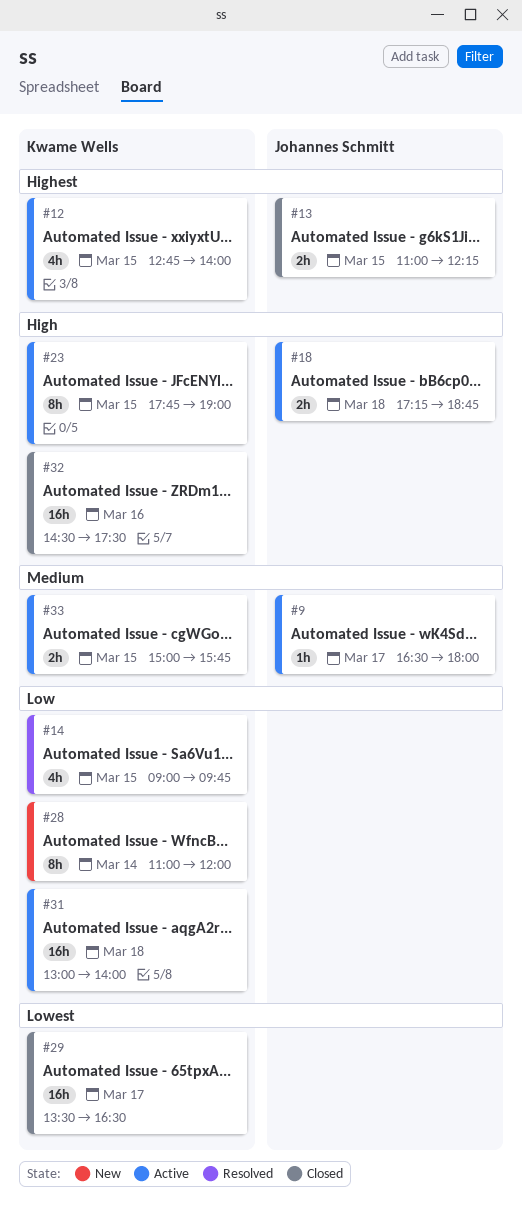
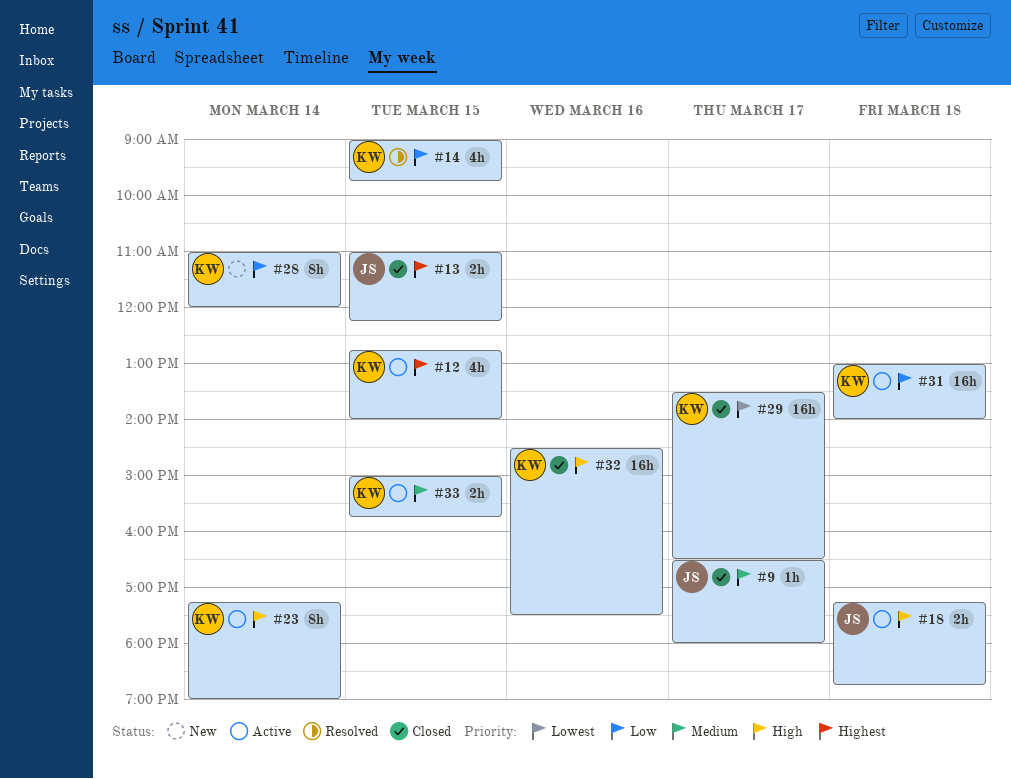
#9, status: Active -> Closed
#23, day: Mar 15 -> Mar 14
#23, begins: 17:45 -> 17:15

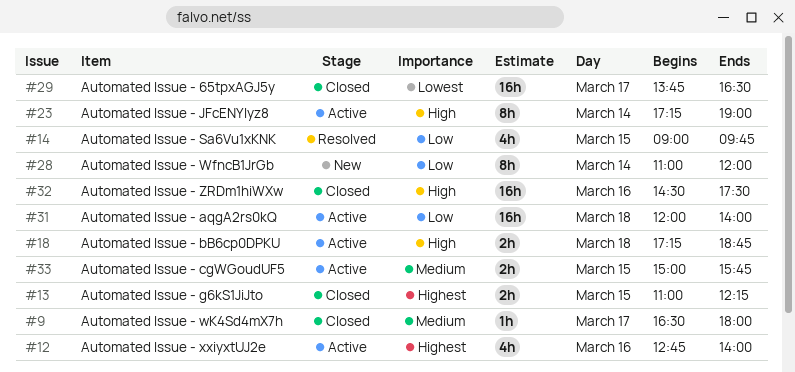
#12, day: Mar 15 -> Mar 16
#29, begins: 13:30 -> 13:45
#31, begins: 13:00 -> 12:00

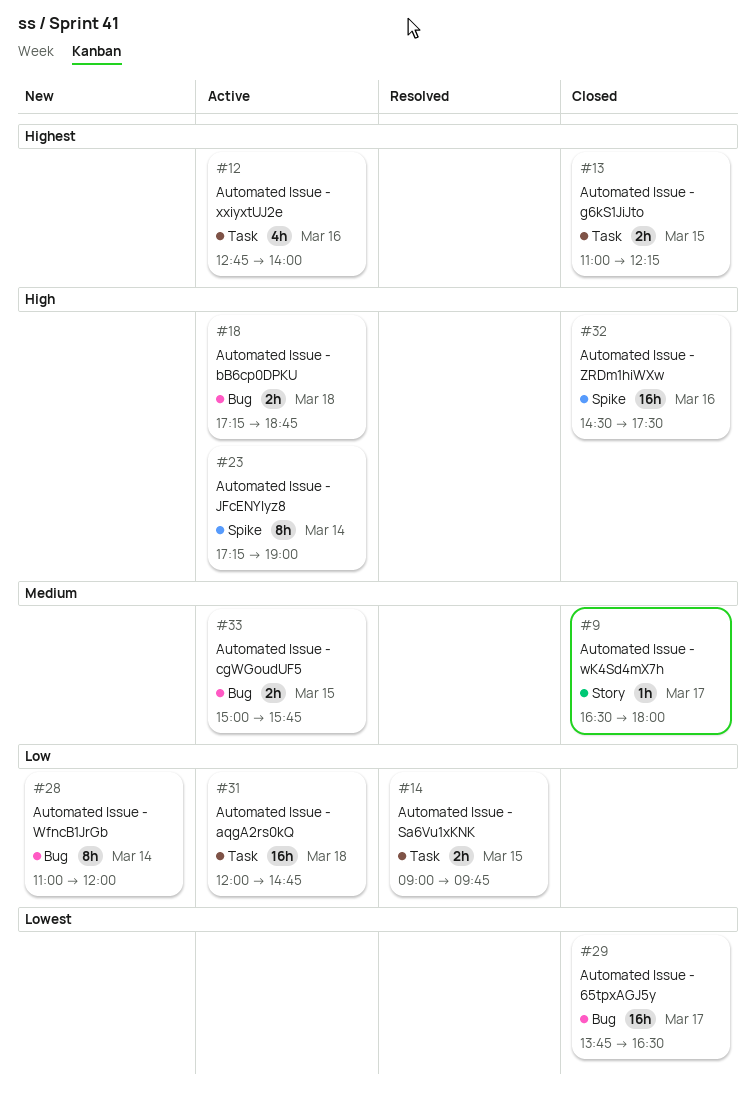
#14, estimate: 4h -> 2h
#31, ends: 14:00 -> 14:45

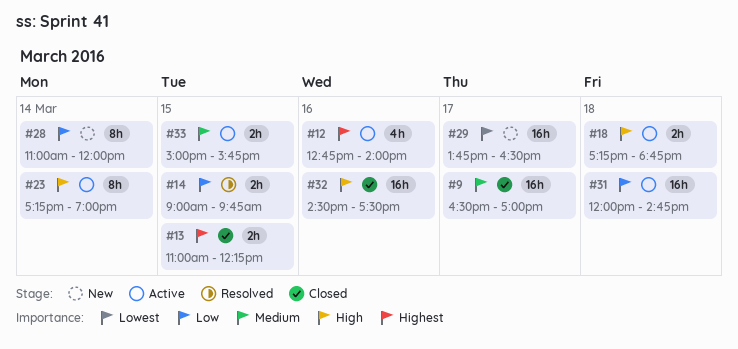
#9, estimate: 1h -> 16h
#9, ends: 18:00 -> 17:00
#29, status: Closed -> New

